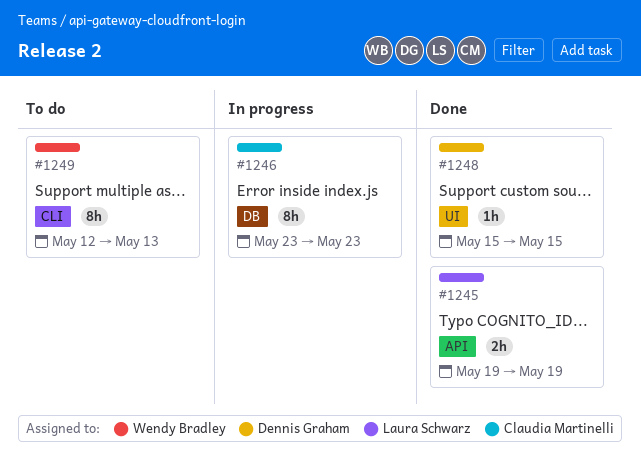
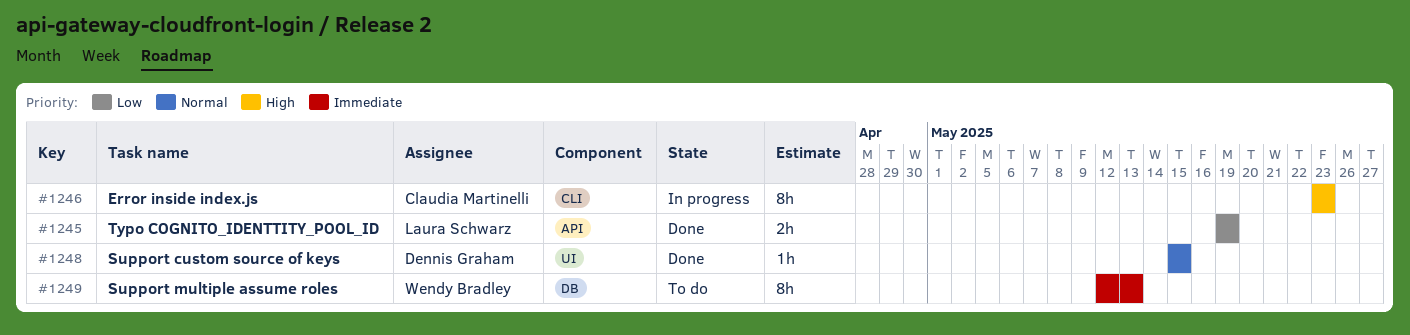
#1246, label: DB -> CLI
#1249, label: CLI -> DB

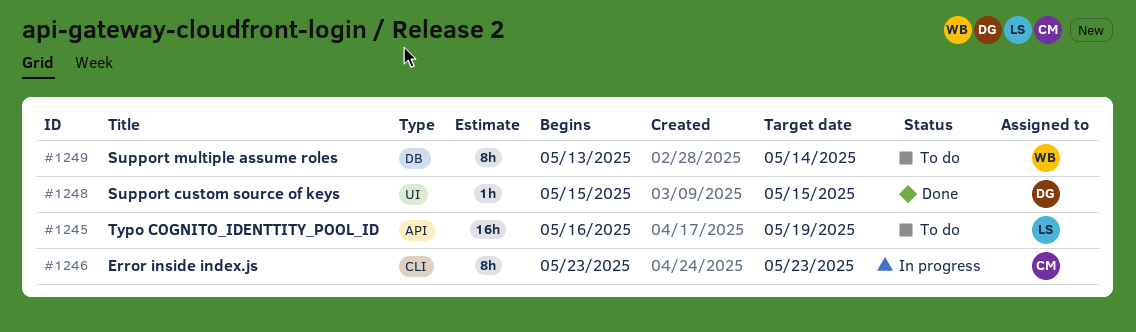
#1245, status: Done -> To do
#1245, estimate: 2h -> 16h
#1245, start: May 19 -> May 16
#1249, start: May 12 -> May 13
#1249, due: May 13 -> May 14

